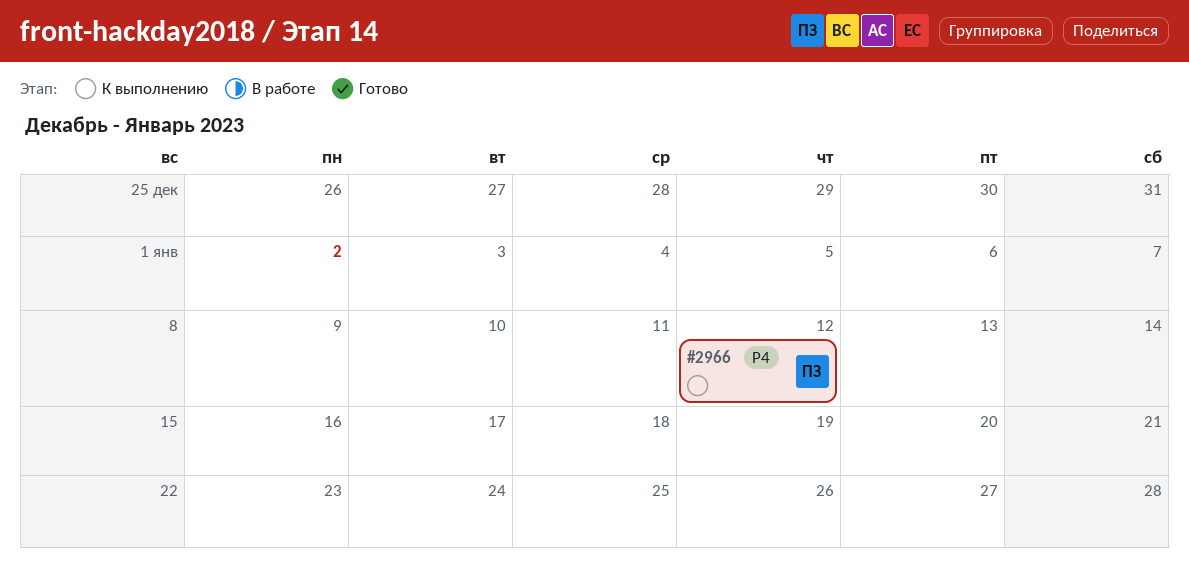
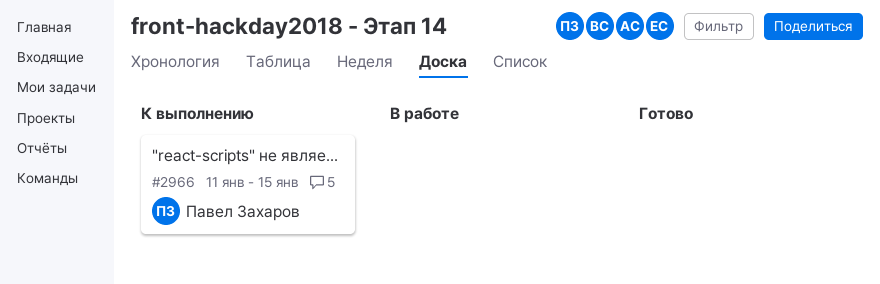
#2966, due: Jan 12 -> Jan 15

